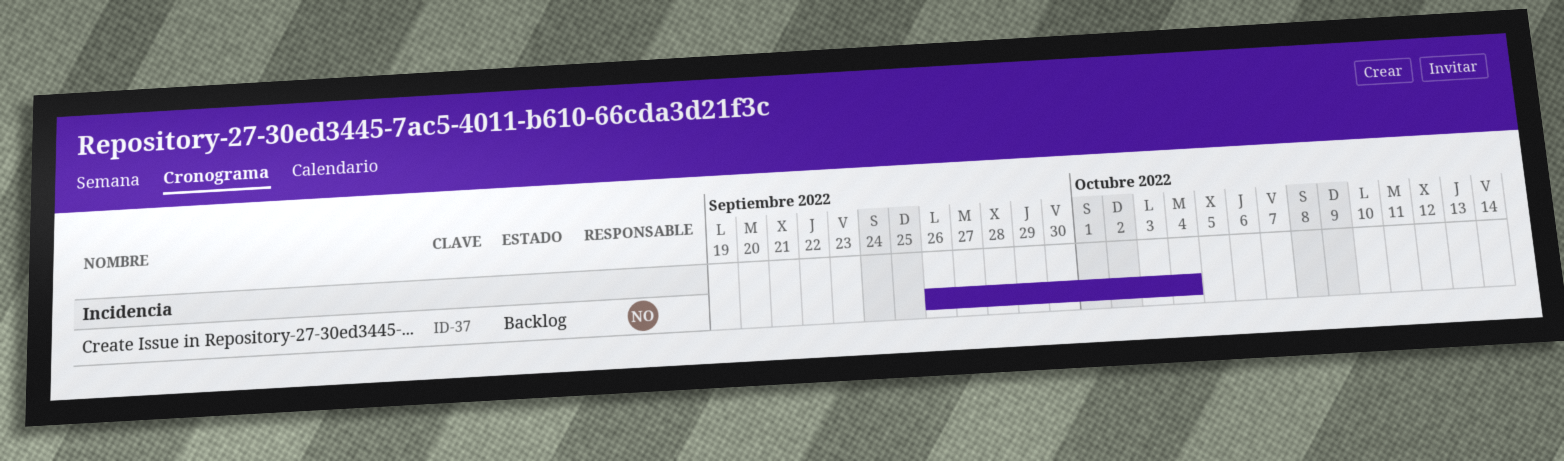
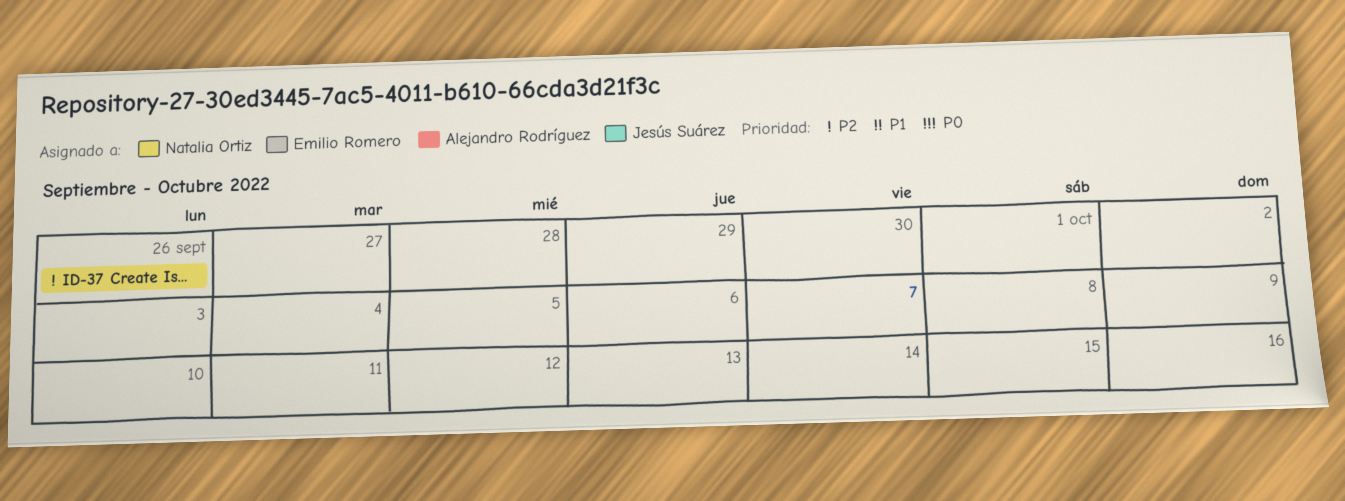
ID-37, due: Oct 4 -> Sep 26

